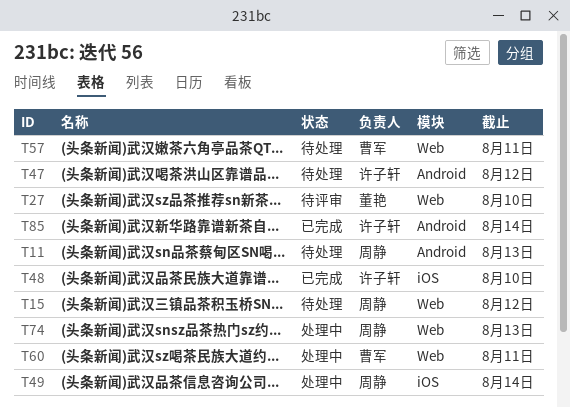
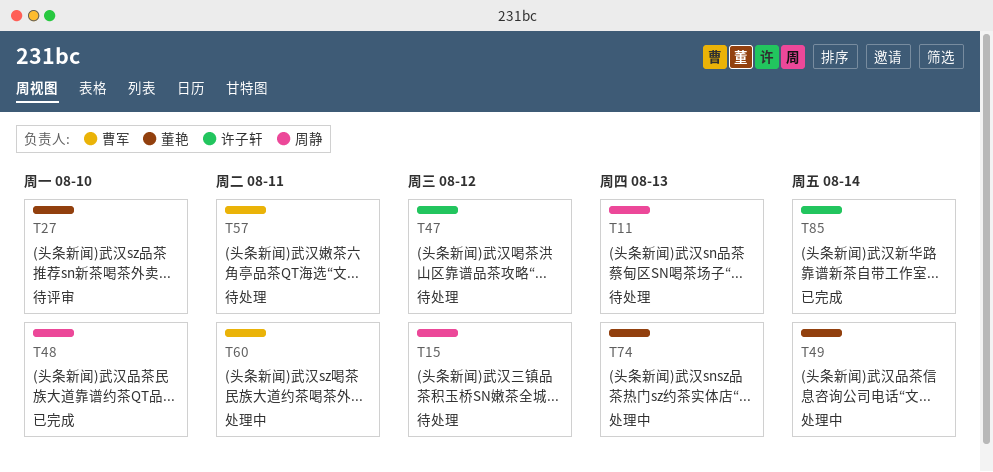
T48, owner: 许子轩 -> 周静
T49, owner: 周静 -> 董艳
T74, owner: 周静 -> 董艳

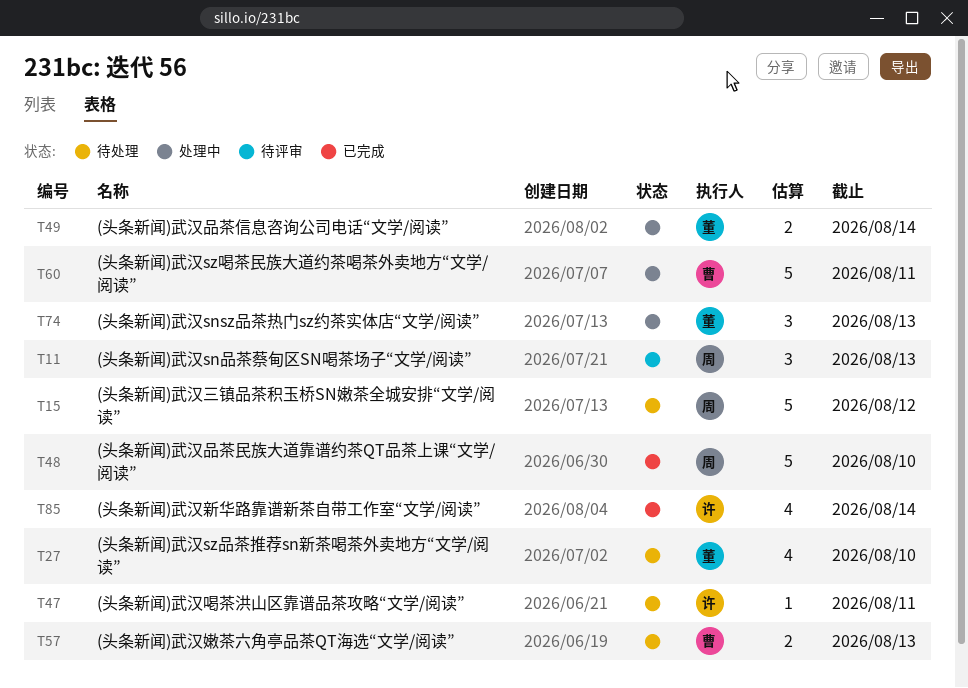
T11, status: 待处理 -> 待评审
T27, status: 待评审 -> 待处理
T47, due: Aug 12 -> Aug 11
T57, due: Aug 11 -> Aug 13

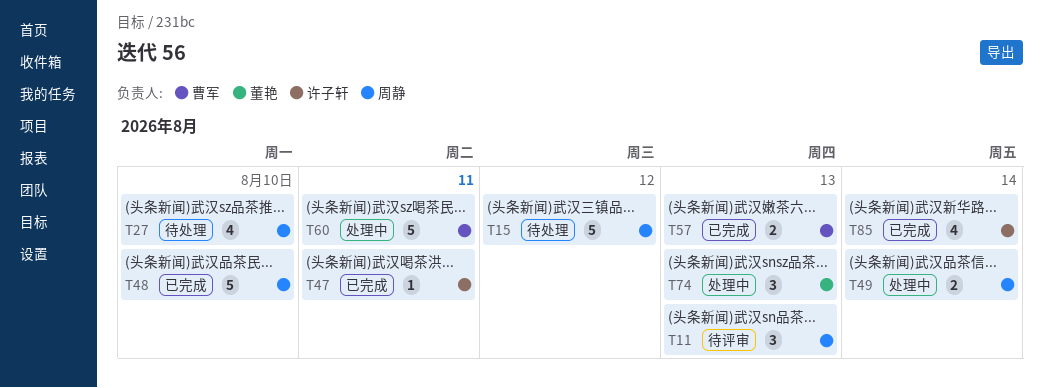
T27, owner: 董艳 -> 周静
T47, status: 待处理 -> 已完成
T49, owner: 董艳 -> 周静
T57, status: 待处理 -> 已完成

